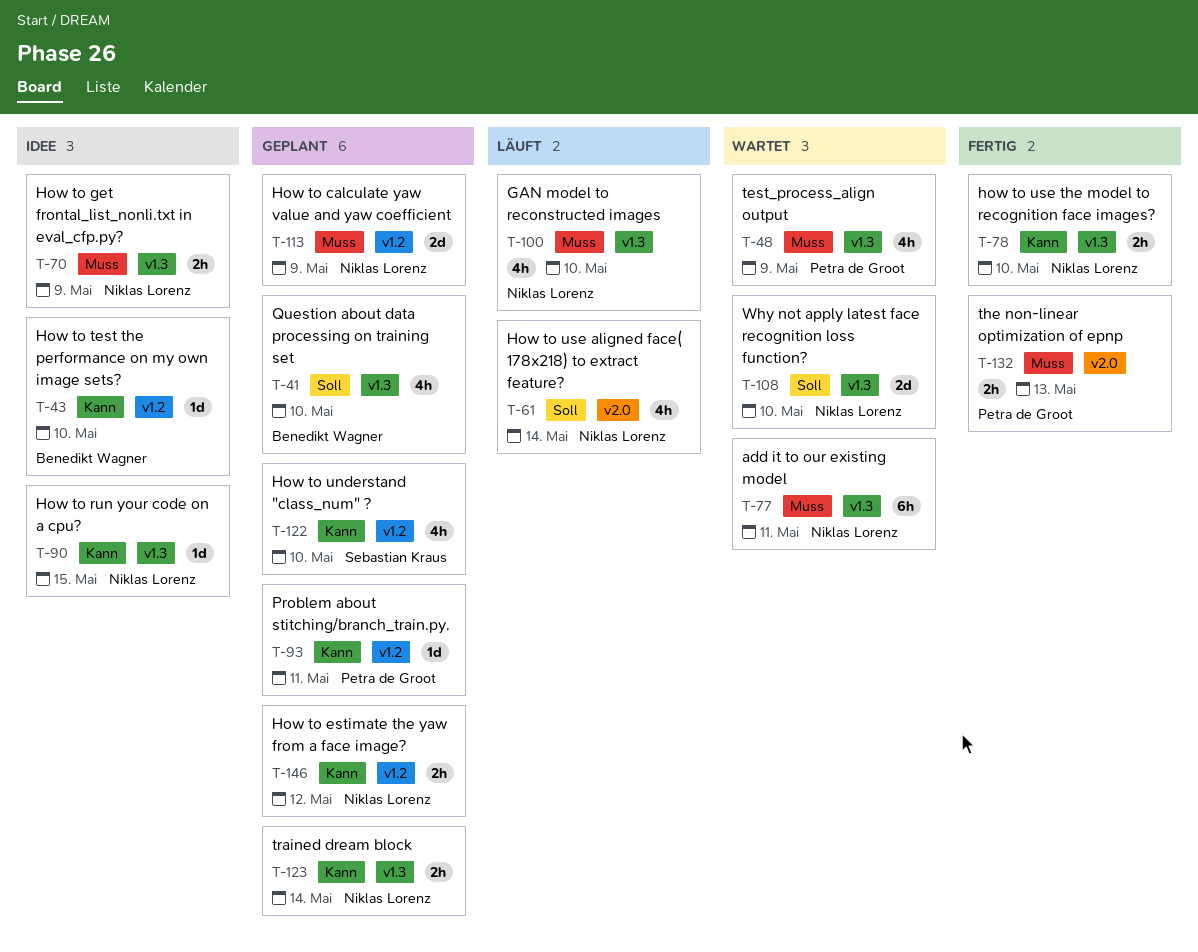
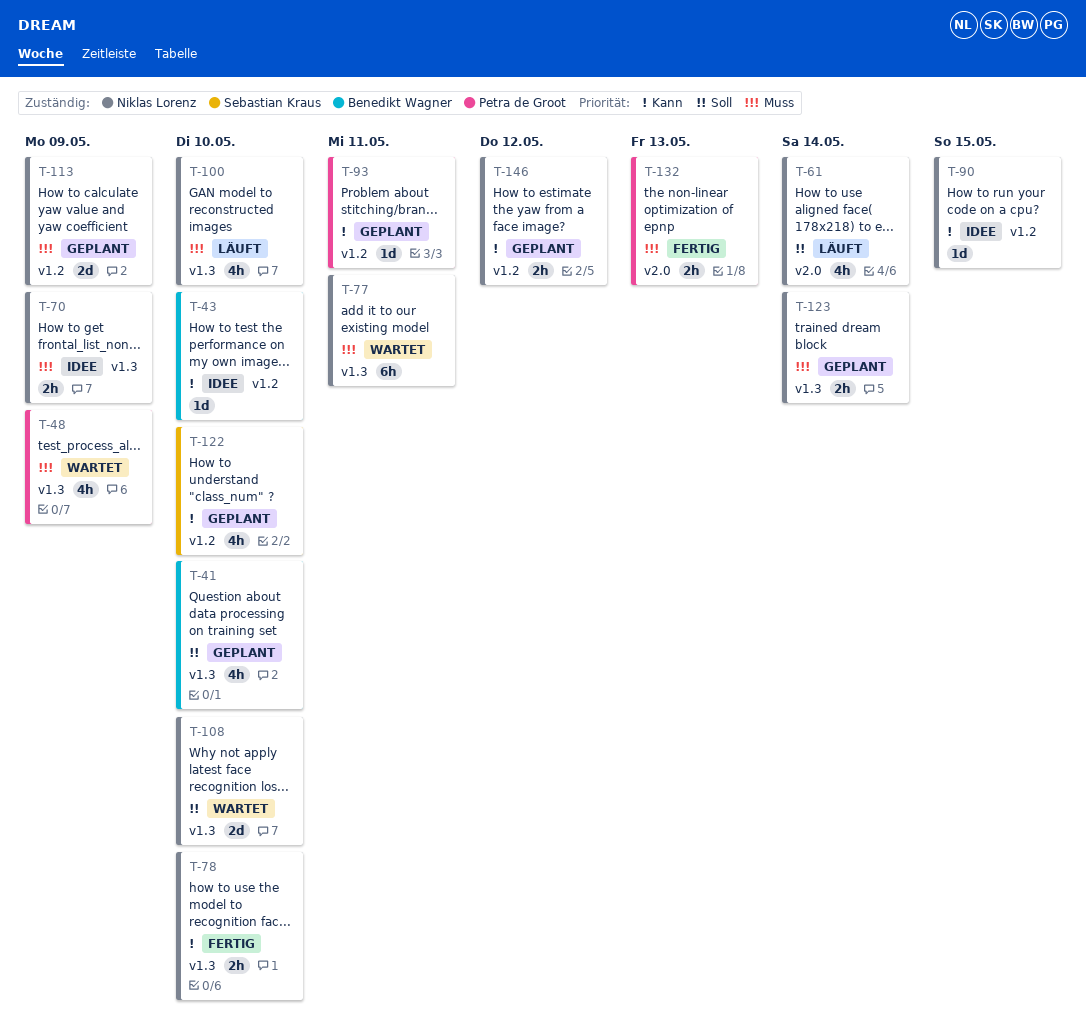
T-90, label: v1.3 -> v1.2
T-123, priority: Kann -> Muss

